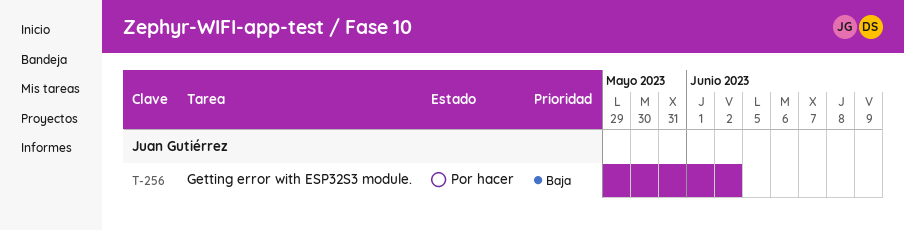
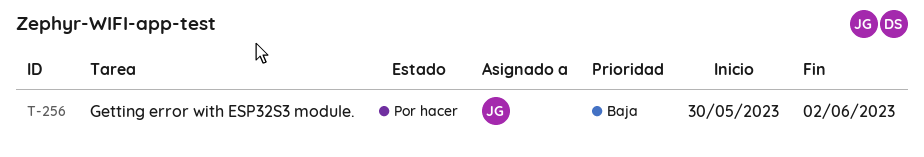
T-256, start: May 29 -> May 30

